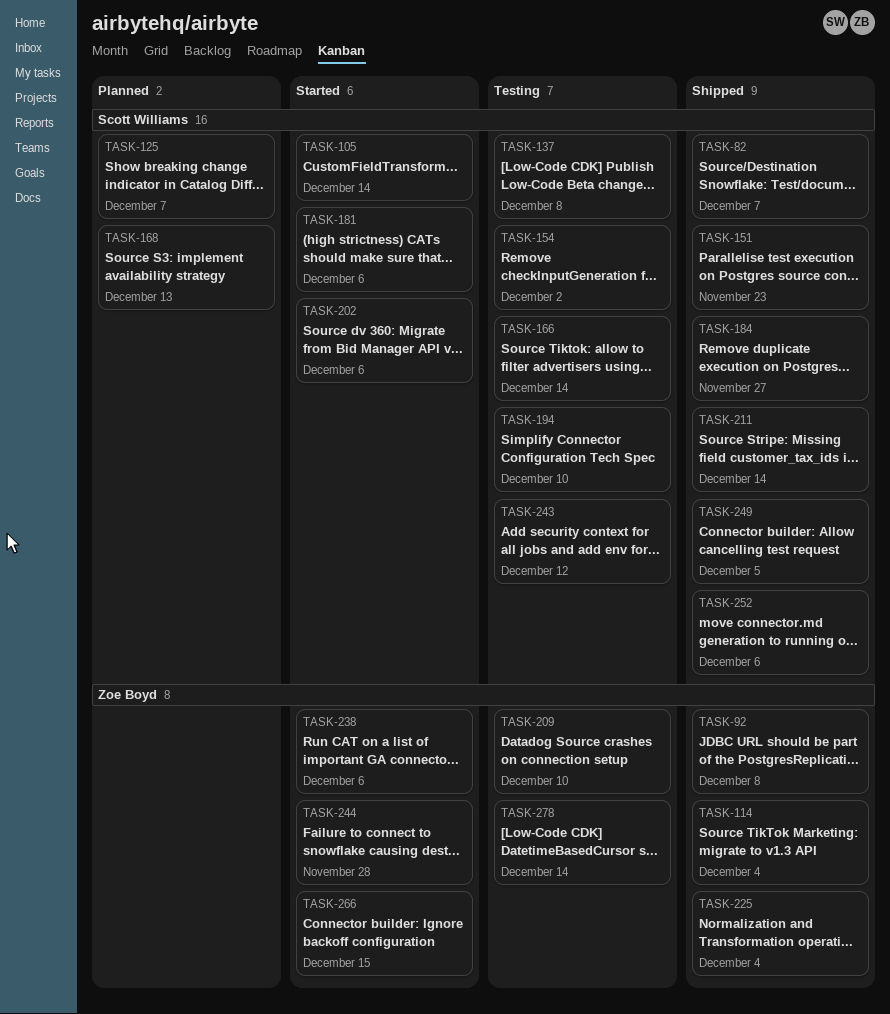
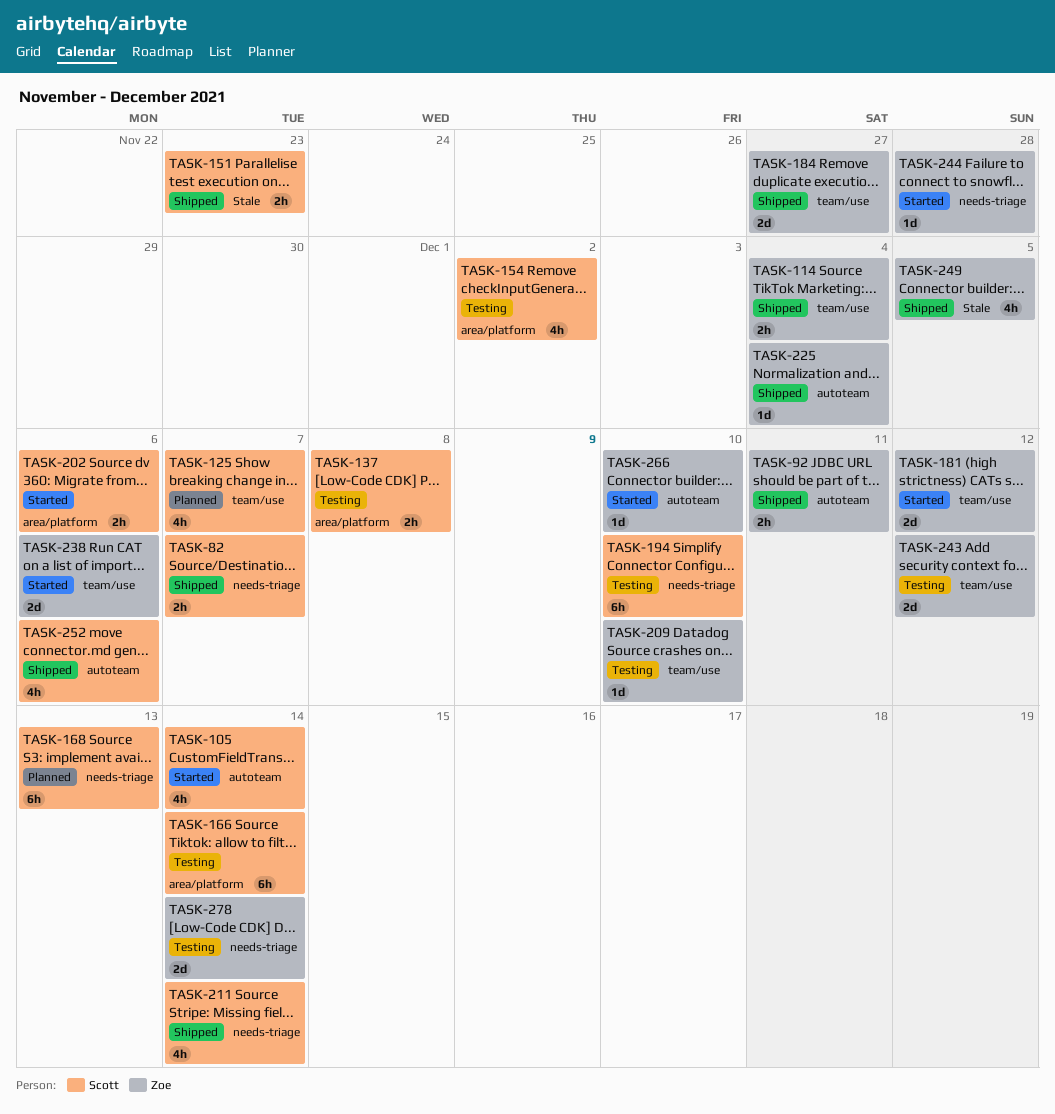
TASK-92, due: Dec 8 -> Dec 11
TASK-181, owner: Scott Williams -> Zoe Boyd
TASK-181, due: Dec 6 -> Dec 12
TASK-184, owner: Scott Williams -> Zoe Boyd
TASK-243, owner: Scott Williams -> Zoe Boyd
TASK-249, owner: Scott Williams -> Zoe Boyd
TASK-266, due: Dec 15 -> Dec 10

